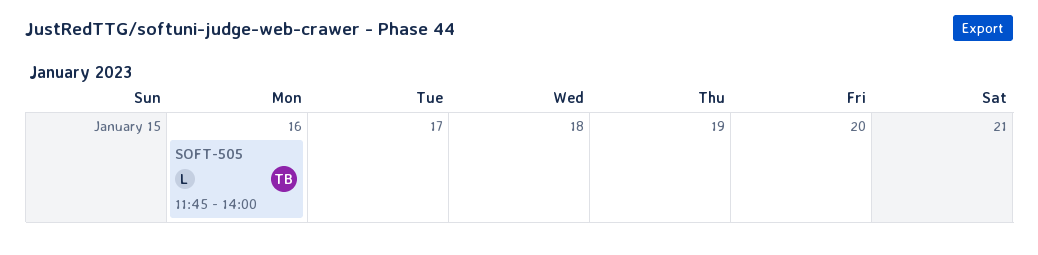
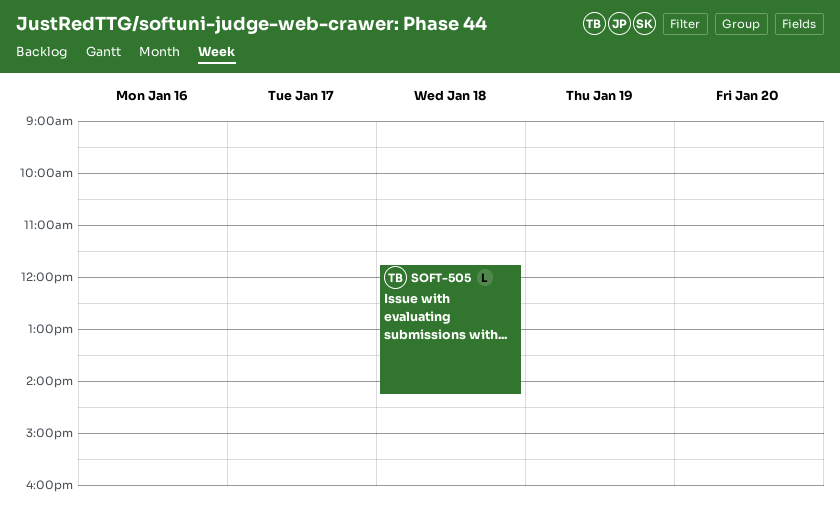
SOFT-505, day: Jan 16 -> Jan 18
SOFT-505, ends: 14:00 -> 14:15

